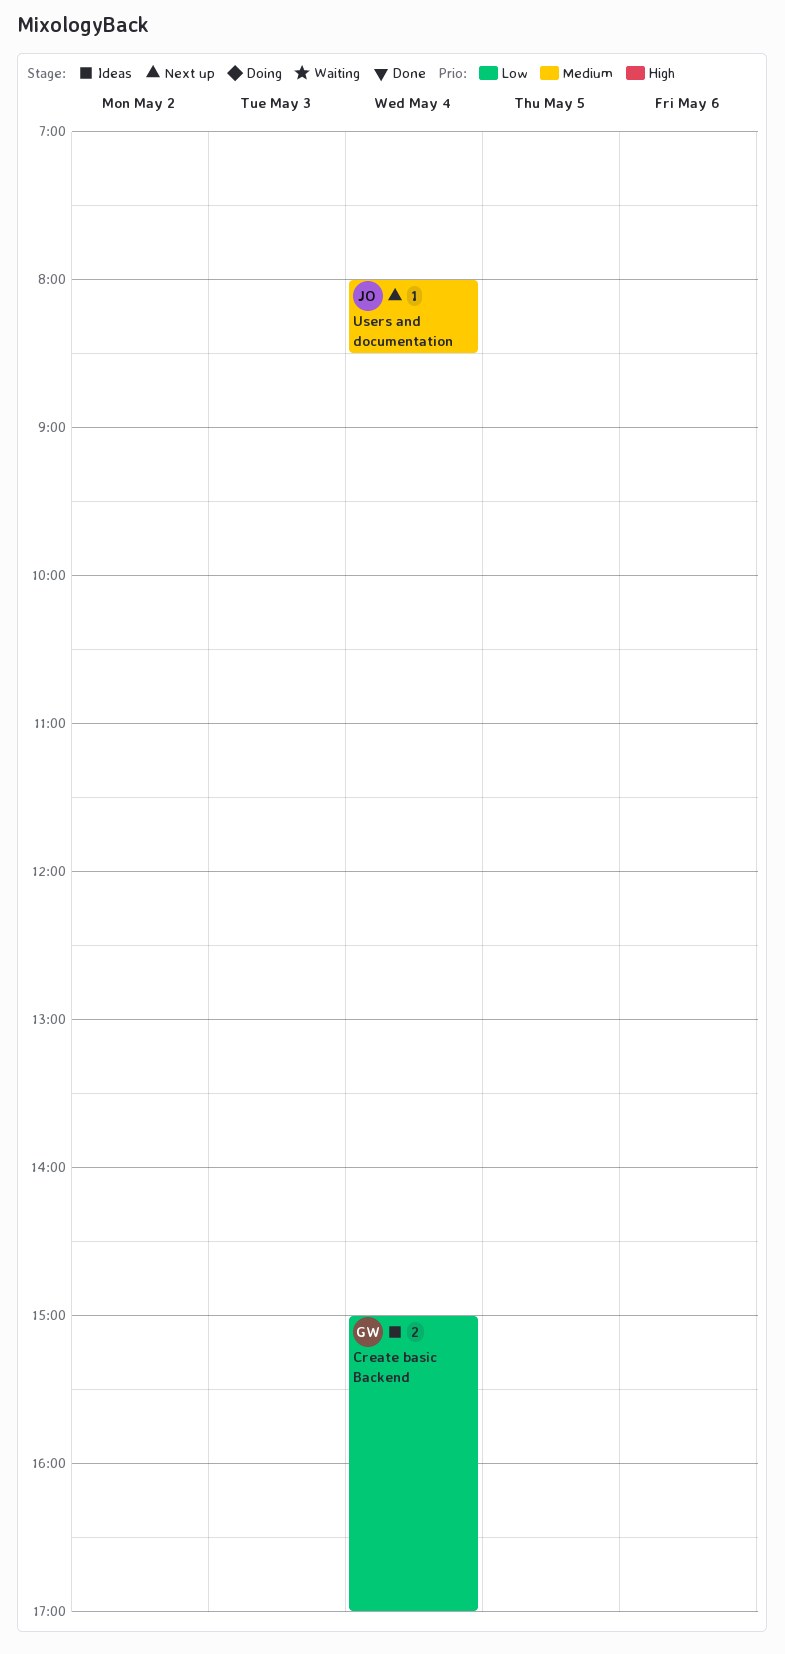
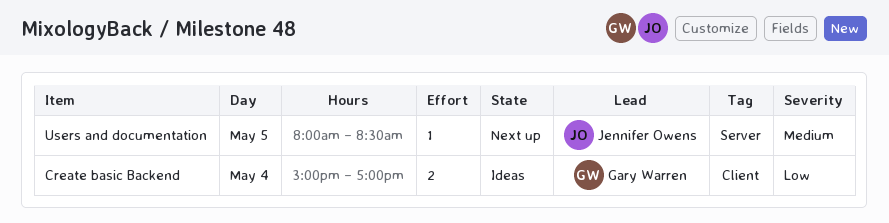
Users and documentation, day: May 4 -> May 5

